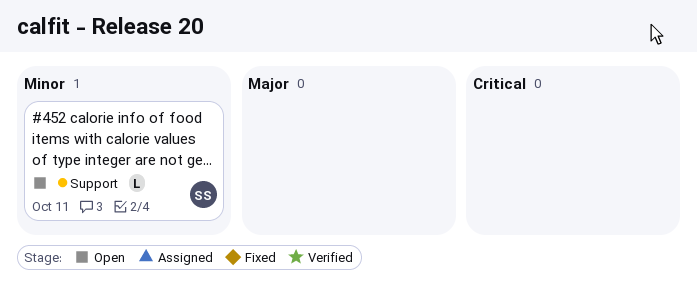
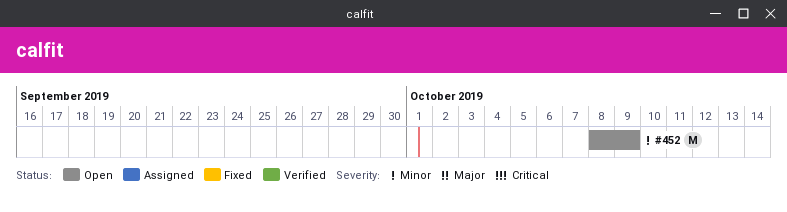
#452, estimate: L -> M
#452, due: Oct 11 -> Oct 9

